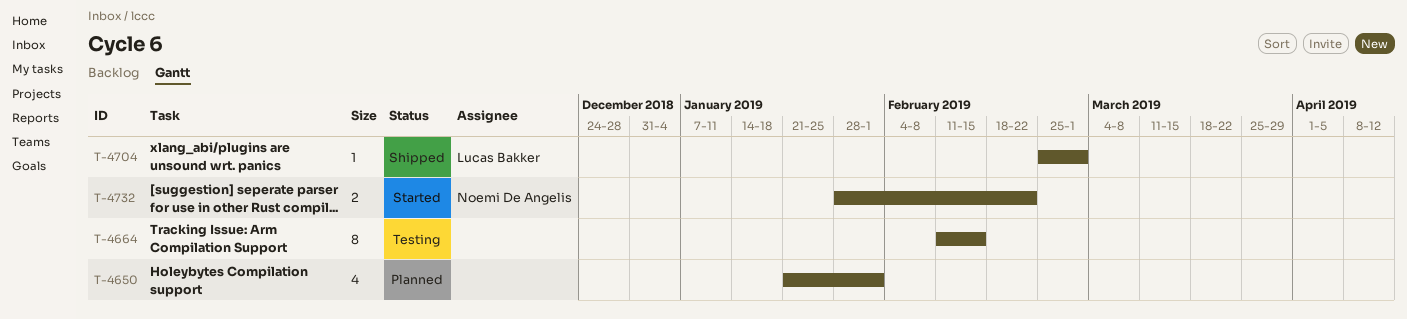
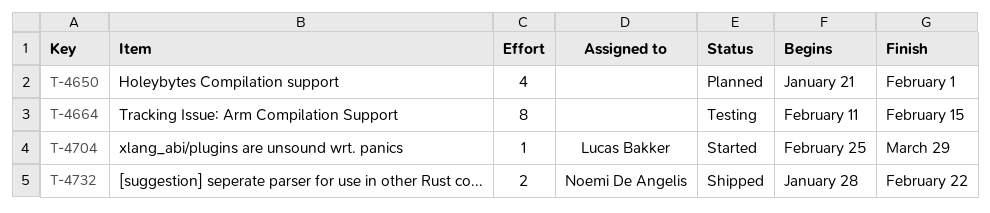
T-4704, status: Shipped -> Started
T-4704, due: Mar 1 -> Mar 29
T-4732, status: Started -> Shipped

